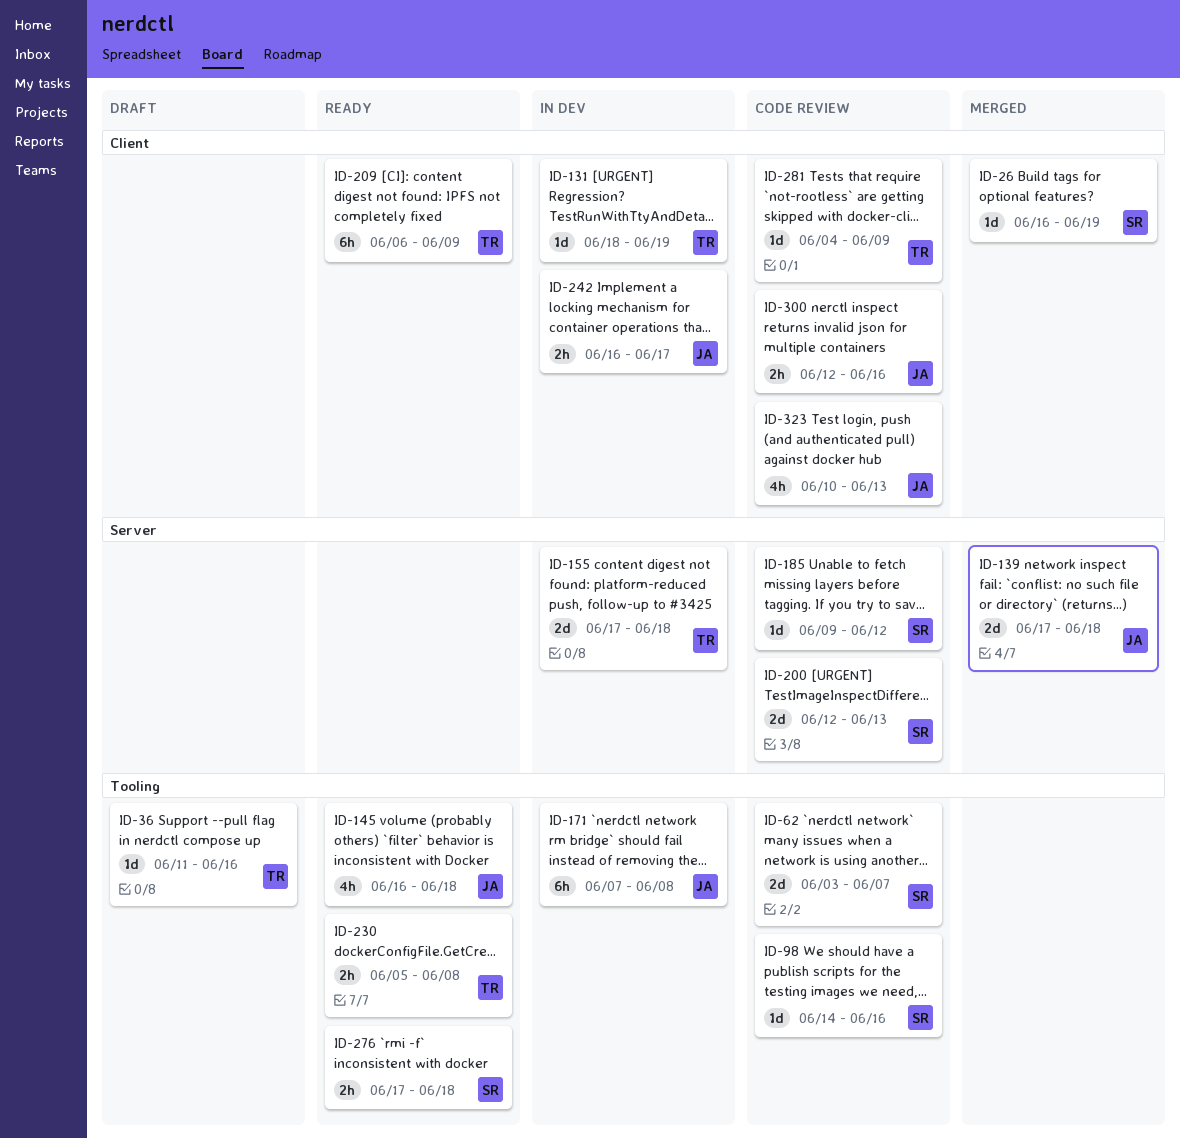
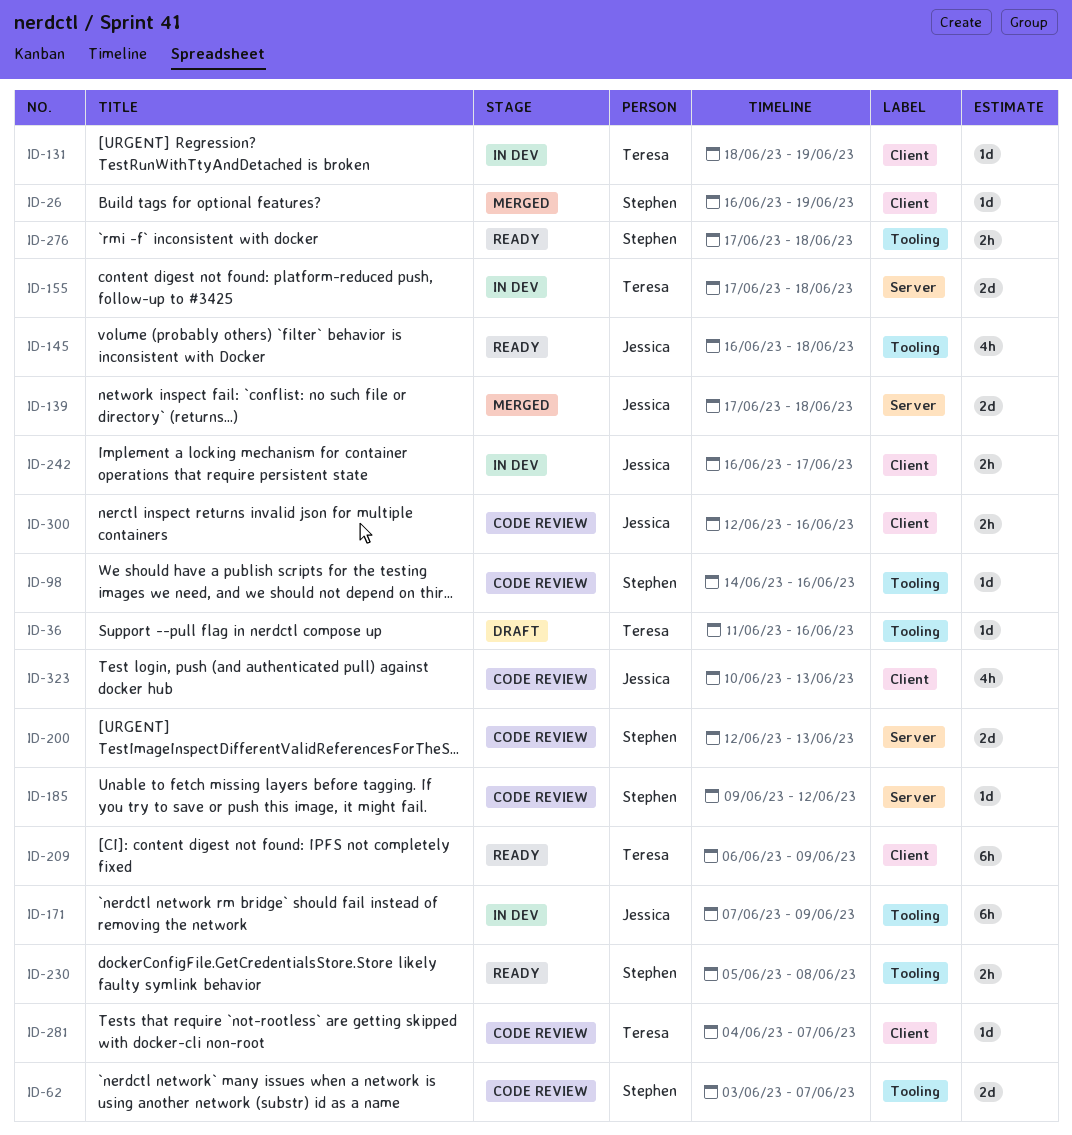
ID-171, due: Jun 8 -> Jun 9
ID-230, owner: Teresa -> Stephen
ID-281, due: Jun 9 -> Jun 7

